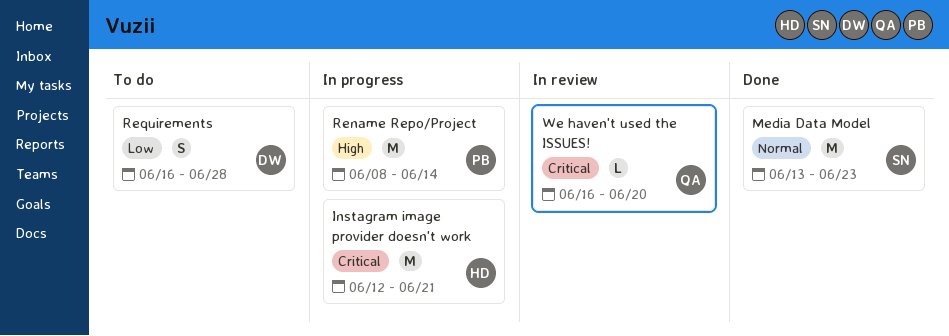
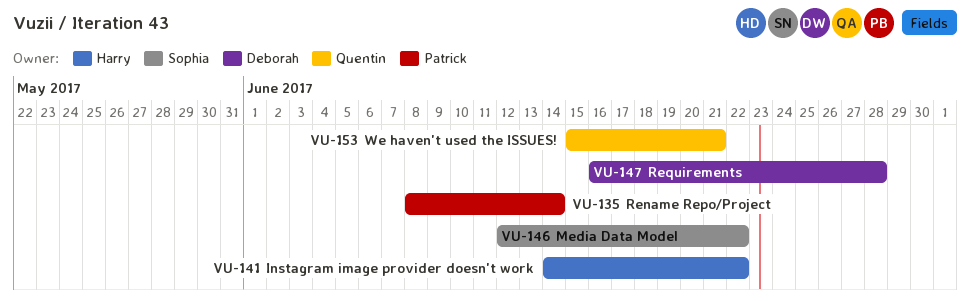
Instagram image provider doesn't work, start: Jun 12 -> Jun 14
Instagram image provider doesn't work, due: Jun 21 -> Jun 22
Media Data Model, start: Jun 13 -> Jun 12
Media Data Model, due: Jun 23 -> Jun 22
We haven't used the ISSUES!, start: Jun 16 -> Jun 15
We haven't used the ISSUES!, due: Jun 20 -> Jun 21

